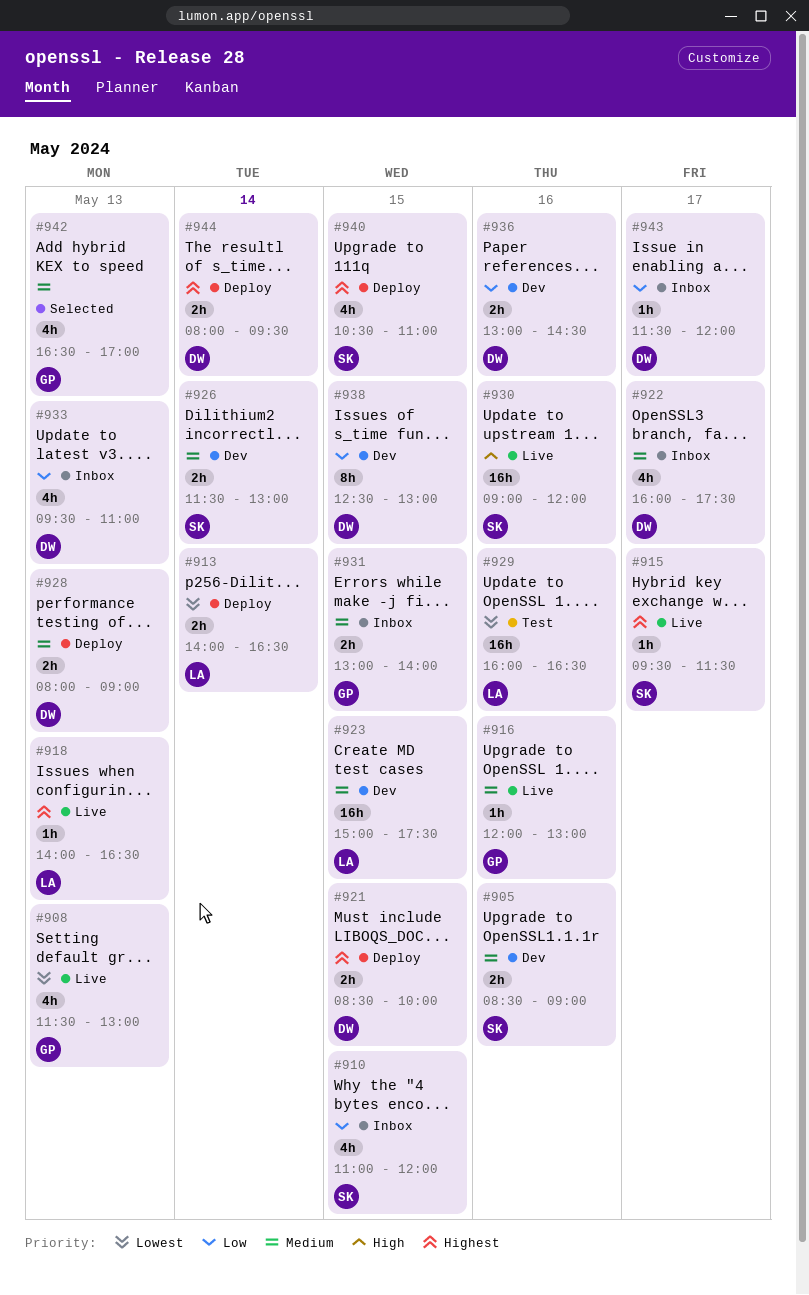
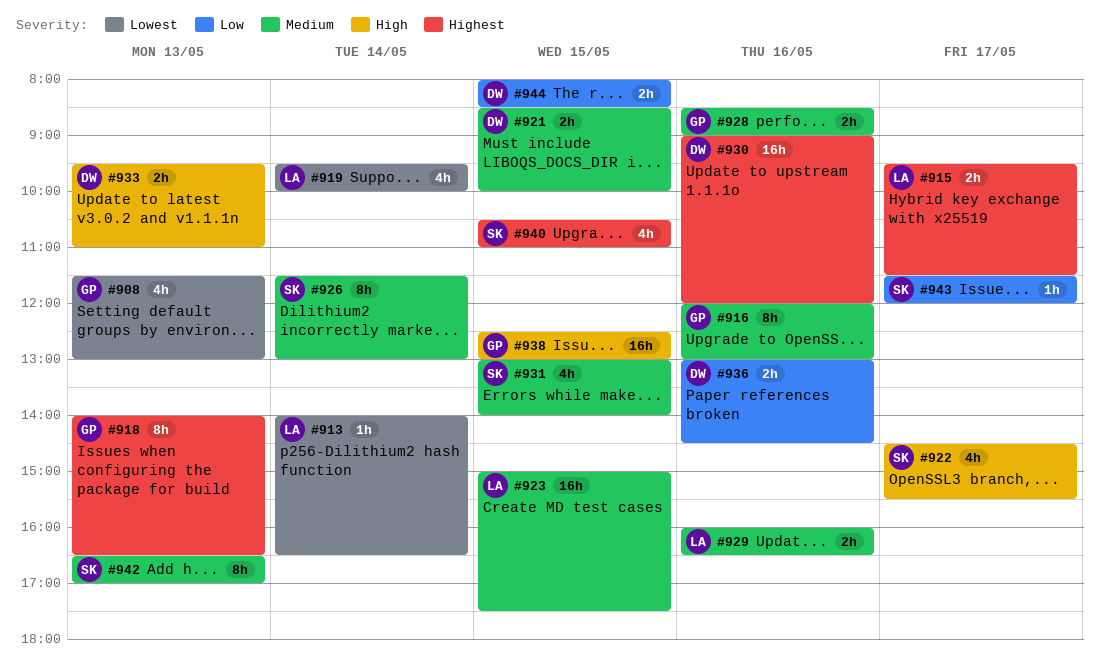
#905: present -> none
#910: present -> none
#913, estimate: 2h -> 1h
#915, owner: SK -> LA
#915, estimate: 1h -> 2h
#916, estimate: 1h -> 8h
#918, owner: LA -> GP
#918, estimate: 1h -> 8h
#919: none -> present
#921, priority: Highest -> Medium
#922, owner: DW -> SK
#922, priority: Medium -> High
#922, begins: 16:00 -> 14:30
#922, ends: 17:30 -> 15:30
#926, estimate: 2h -> 8h
#928, owner: DW -> GP
#928, day: May 13 -> May 16
#928, begins: 08:00 -> 08:30
#929, priority: Lowest -> Medium
#929, estimate: 16h -> 2h
#930, owner: SK -> DW
#930, priority: High -> Highest
#931, owner: GP -> SK
#931, estimate: 2h -> 4h
#933, priority: Low -> High
#933, estimate: 4h -> 2h
#938, owner: DW -> GP
#938, priority: Low -> High
#938, estimate: 8h -> 16h
#942, owner: GP -> SK
#942, estimate: 4h -> 8h
#943, owner: DW -> SK
#944, priority: Highest -> Low
#944, day: May 14 -> May 15
#944, ends: 09:30 -> 08:30

